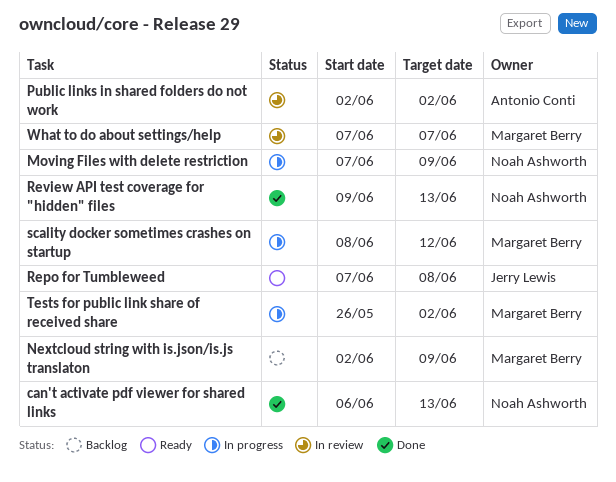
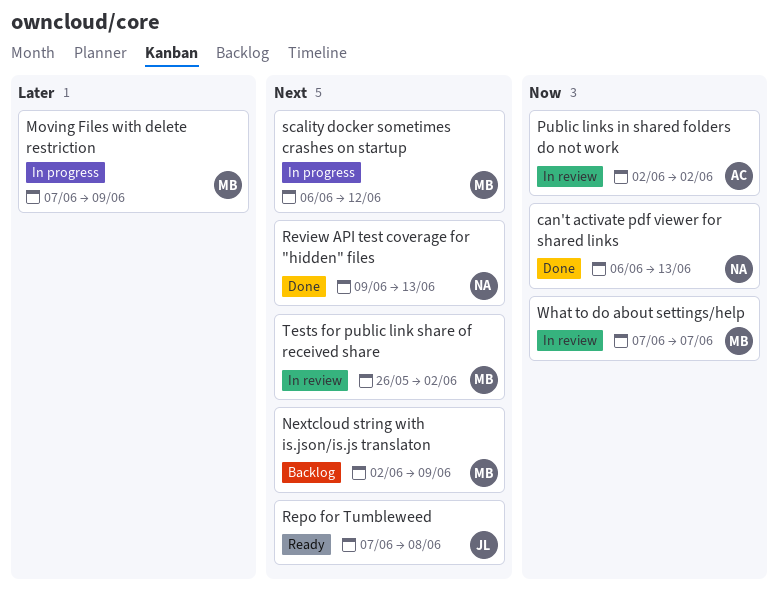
Moving Files with delete restriction, owner: Noah Ashworth -> Margaret Berry
scality docker sometimes crashes on startup, start: Jun 8 -> Jun 6
Tests for public link share of received share, status: In progress -> In review

